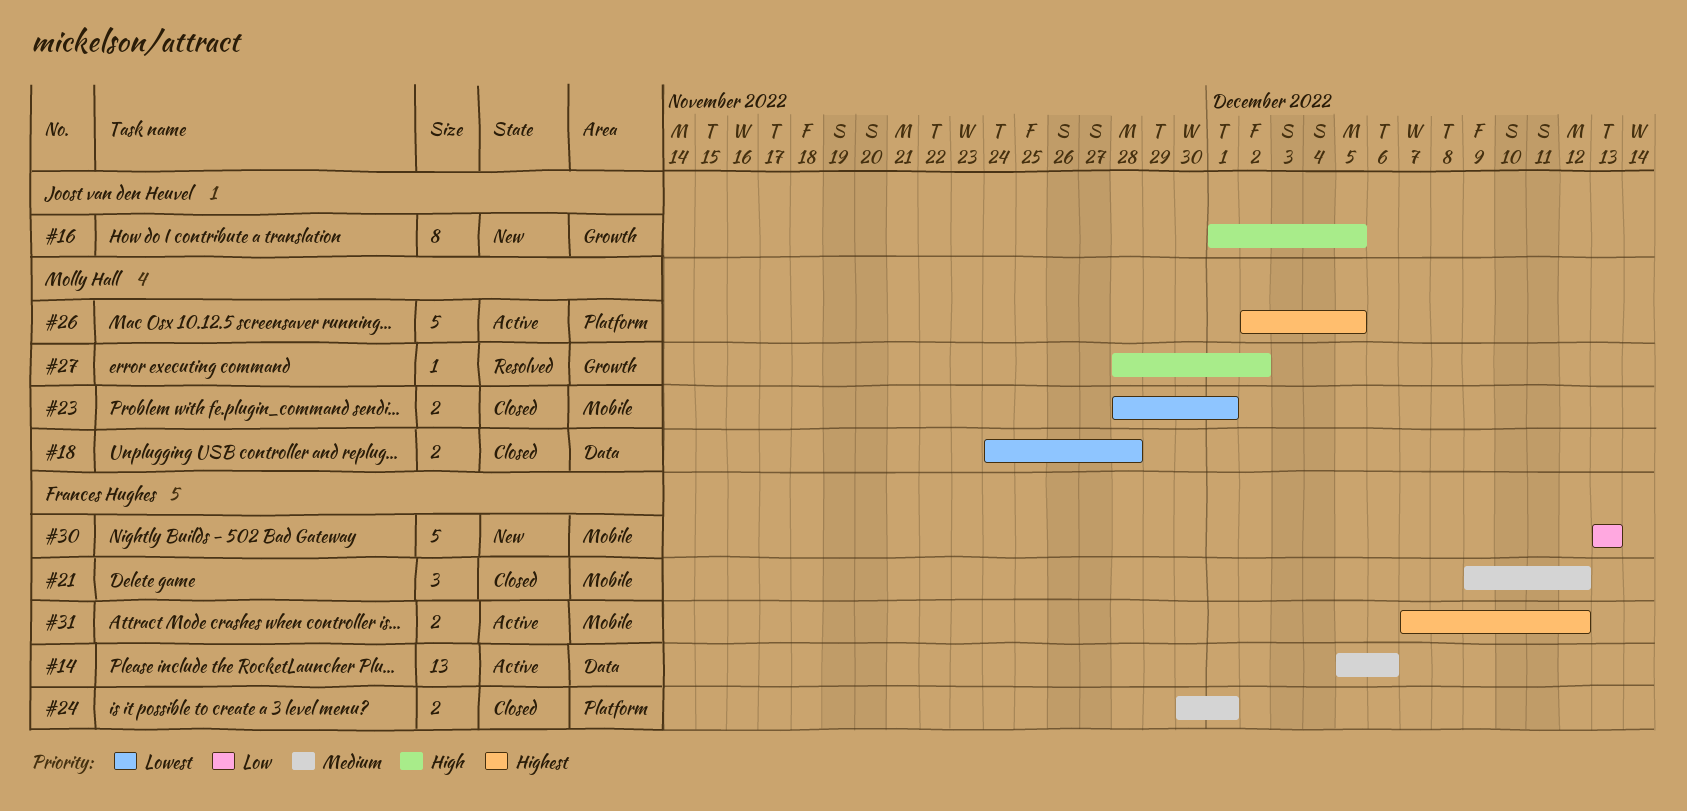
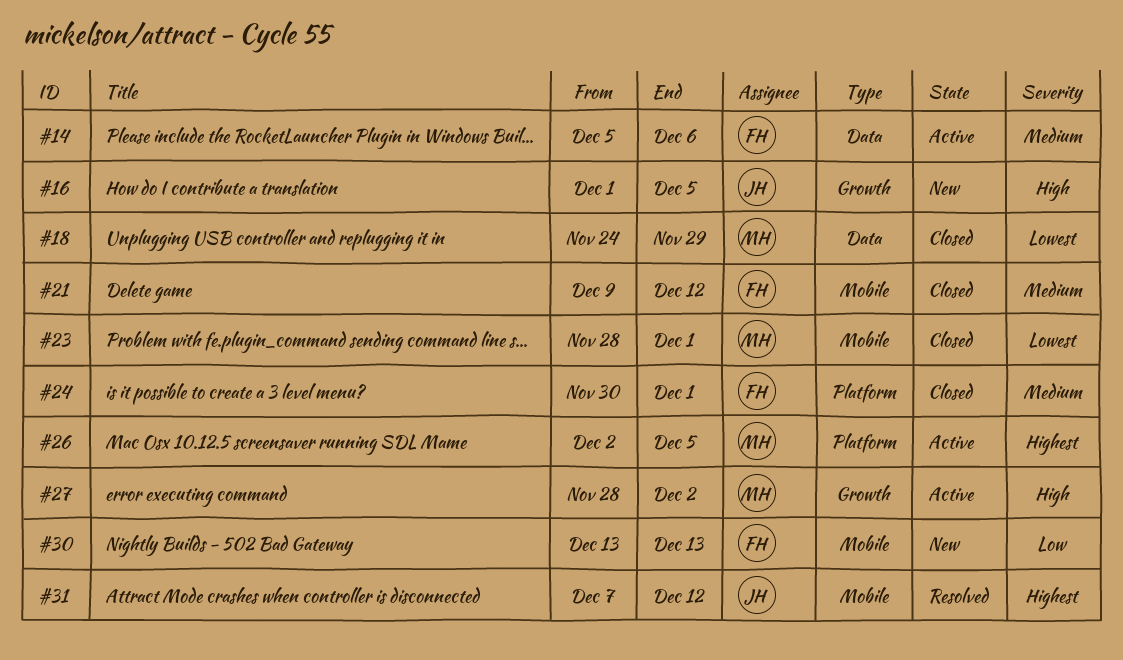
#18, due: Nov 28 -> Nov 29
#27, status: Resolved -> Active
#31, status: Active -> Resolved
#31, owner: Frances Hughes -> Joost van den Heuvel

